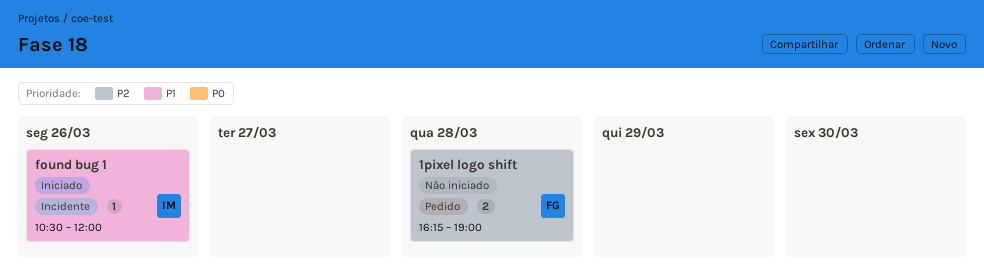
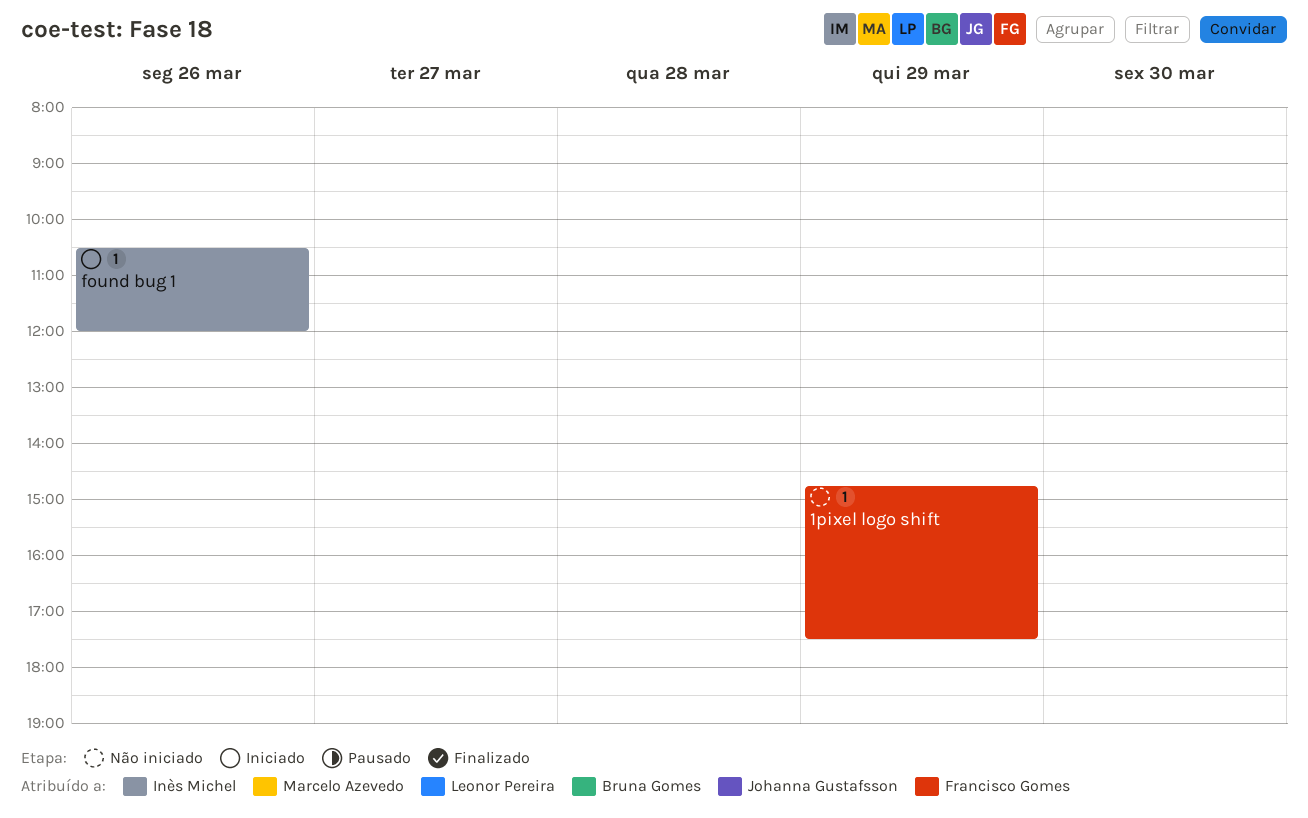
1pixel logo shift, estimate: 2 -> 1
1pixel logo shift, day: Mar 28 -> Mar 29
1pixel logo shift, begins: 16:15 -> 14:45
1pixel logo shift, ends: 19:00 -> 17:30

